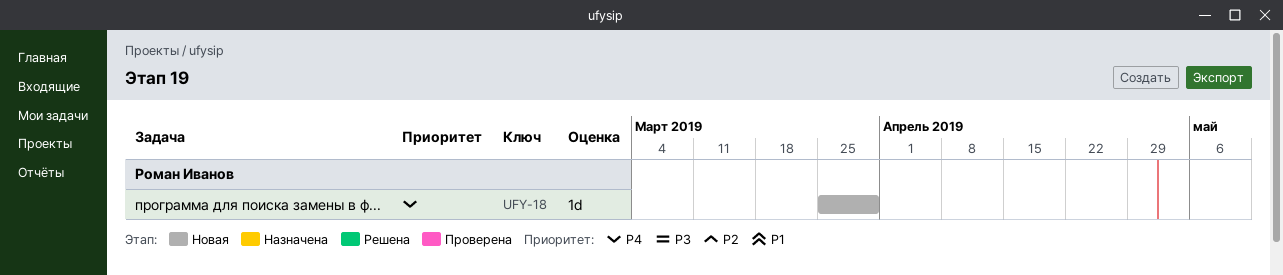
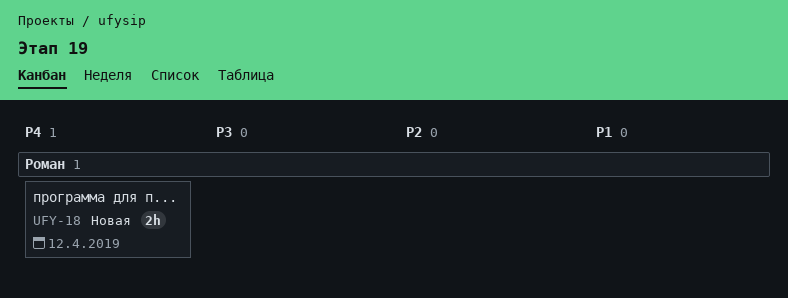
UFY-18, estimate: 1d -> 2h
UFY-18, due: Mar 29 -> Apr 12

